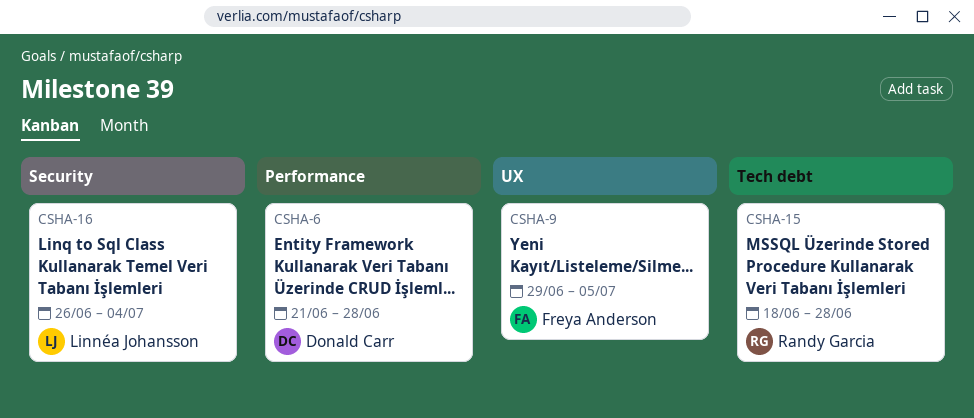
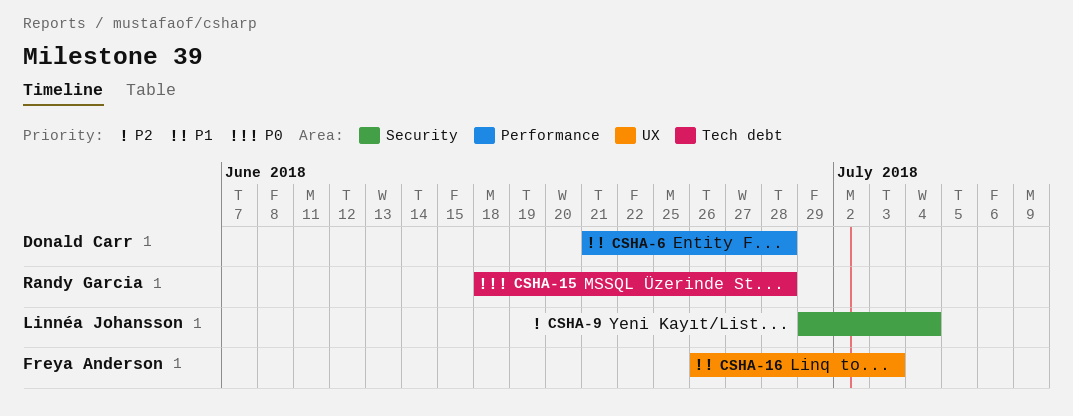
CSHA-9, owner: Freya Anderson -> Linnéa Johansson
CSHA-9, label: UX -> Security
CSHA-9, due: Jul 5 -> Jul 4
CSHA-16, owner: Linnéa Johansson -> Freya Anderson
CSHA-16, label: Security -> UX
CSHA-16, due: Jul 4 -> Jul 3

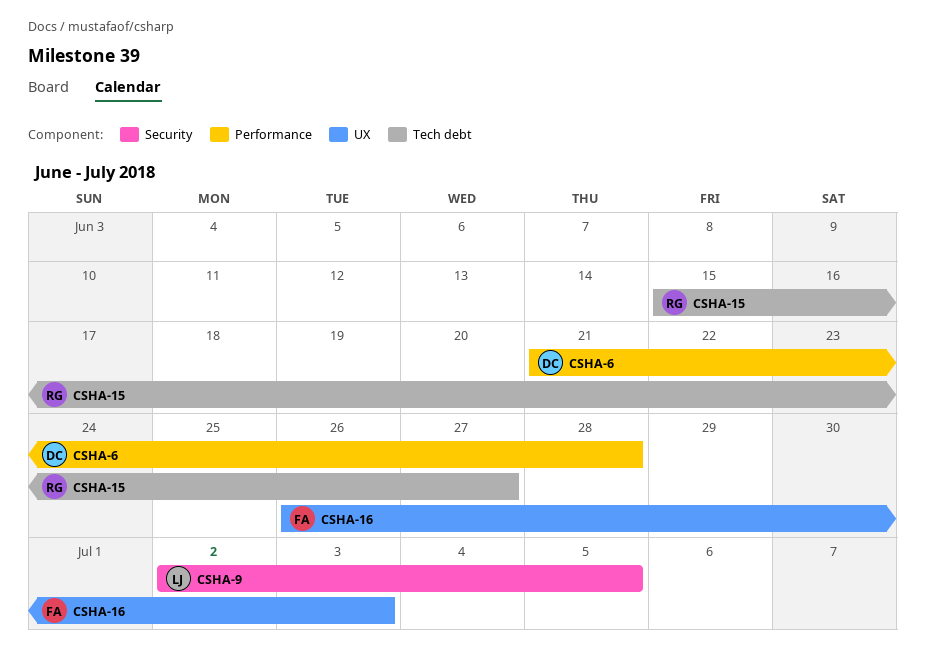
CSHA-9, start: Jun 29 -> Jul 2
CSHA-9, due: Jul 4 -> Jul 5
CSHA-15, start: Jun 18 -> Jun 15
CSHA-15, due: Jun 28 -> Jun 27

